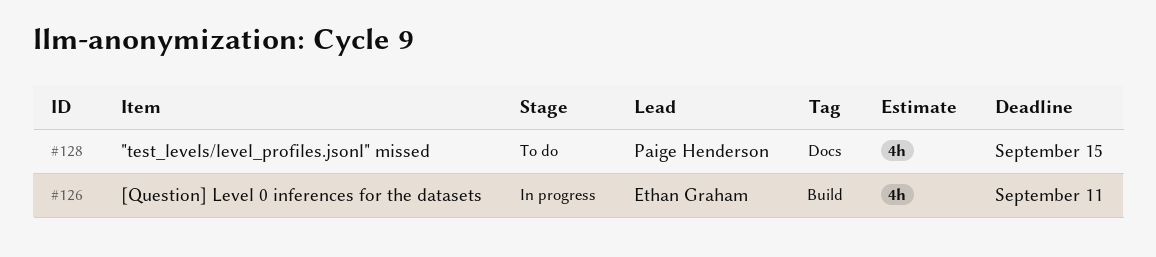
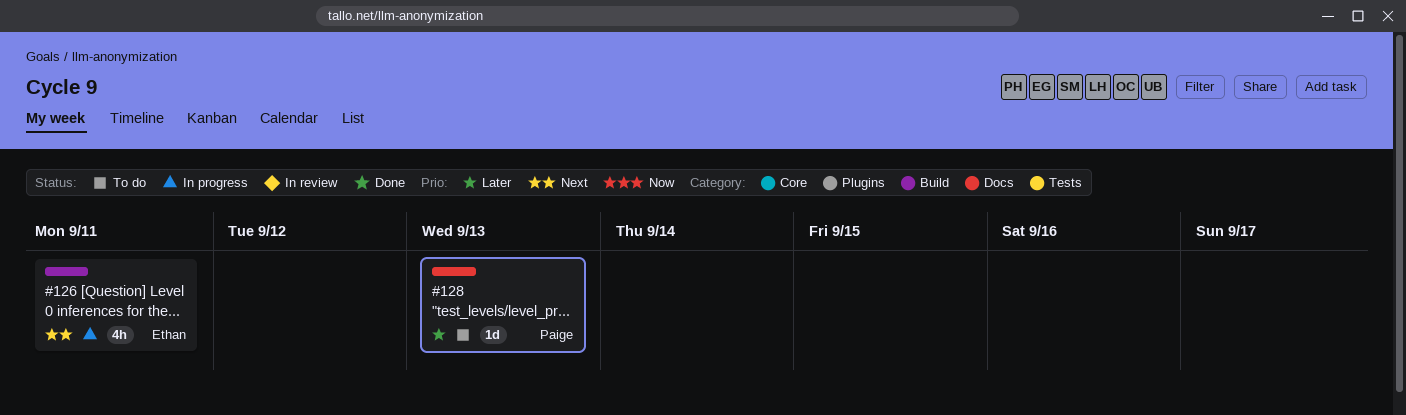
#128, estimate: 4h -> 1d
#128, due: Sep 15 -> Sep 13

